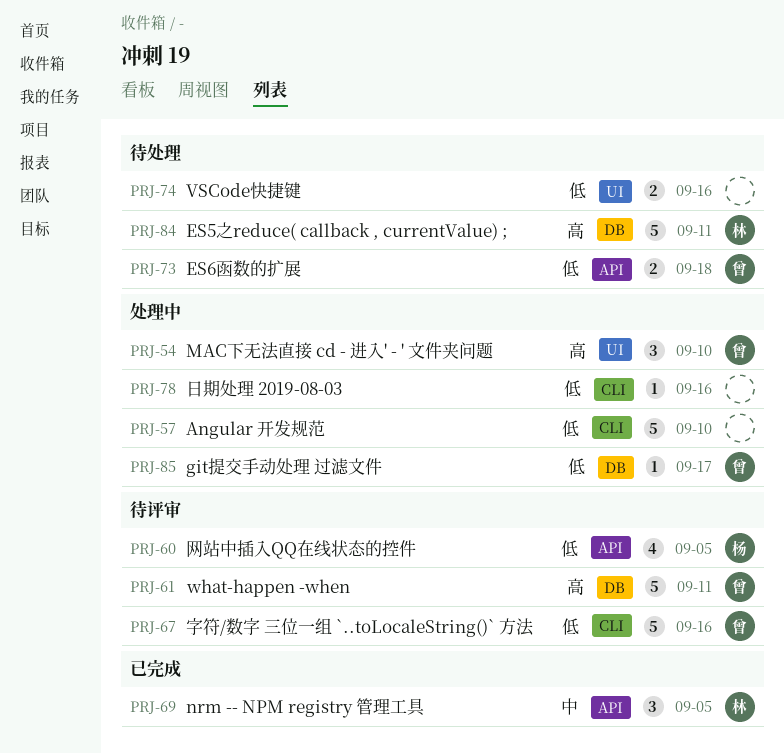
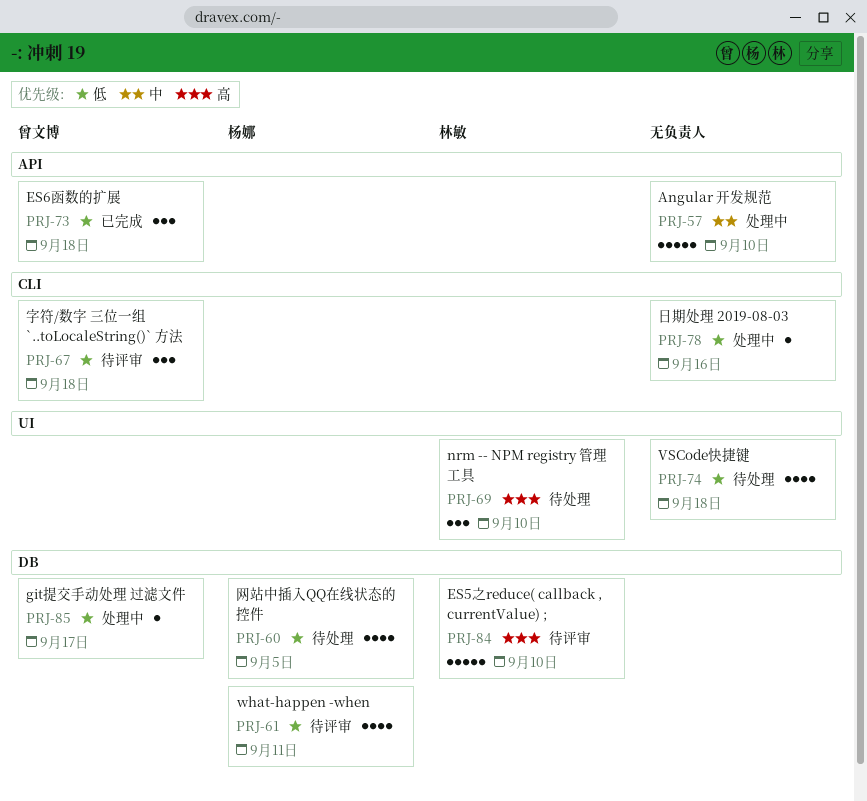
PRJ-54: present -> none
PRJ-57, priority: 低 -> 中
PRJ-57, label: CLI -> API
PRJ-60, status: 待评审 -> 待处理
PRJ-60, label: API -> DB
PRJ-61, owner: 曾文博 -> 杨娜
PRJ-61, priority: 高 -> 低
PRJ-61, estimate: 5 -> 4
PRJ-67, estimate: 5 -> 3
PRJ-67, due: Sep 16 -> Sep 18
PRJ-69, status: 已完成 -> 待处理
PRJ-69, priority: 中 -> 高
PRJ-69, label: API -> UI
PRJ-69, due: Sep 5 -> Sep 10
PRJ-73, status: 待处理 -> 已完成
PRJ-73, estimate: 2 -> 3
PRJ-74, estimate: 2 -> 4
PRJ-74, due: Sep 16 -> Sep 18
PRJ-84, status: 待处理 -> 待评审
PRJ-84, due: Sep 11 -> Sep 10

